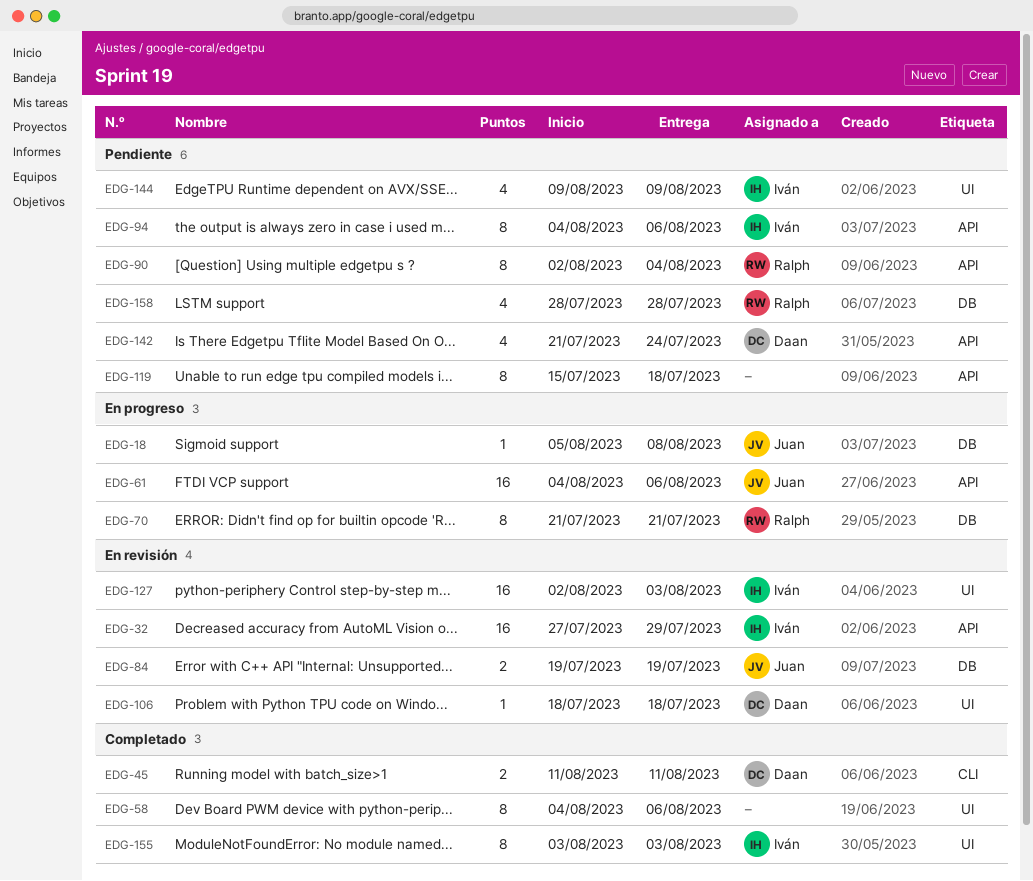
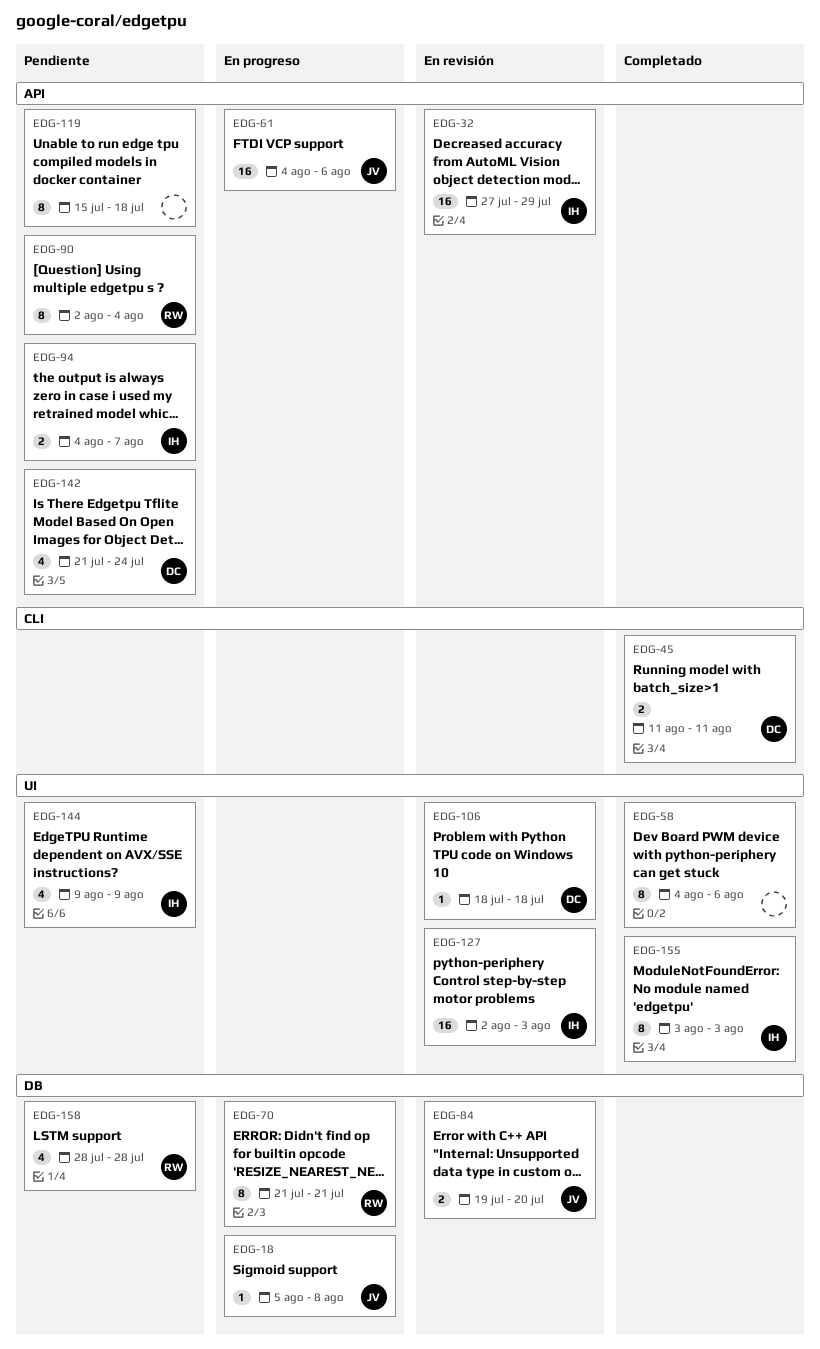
EDG-84, due: Jul 19 -> Jul 20
EDG-94, estimate: 8 -> 2
EDG-94, due: Aug 6 -> Aug 7

